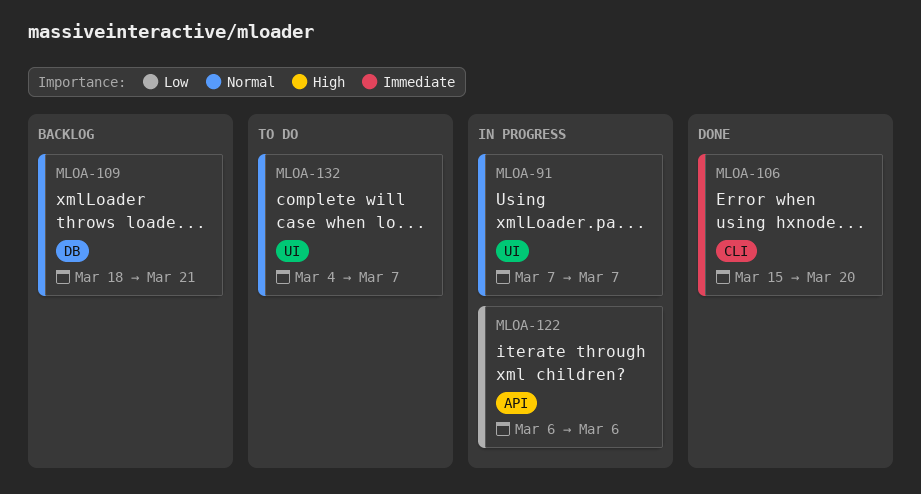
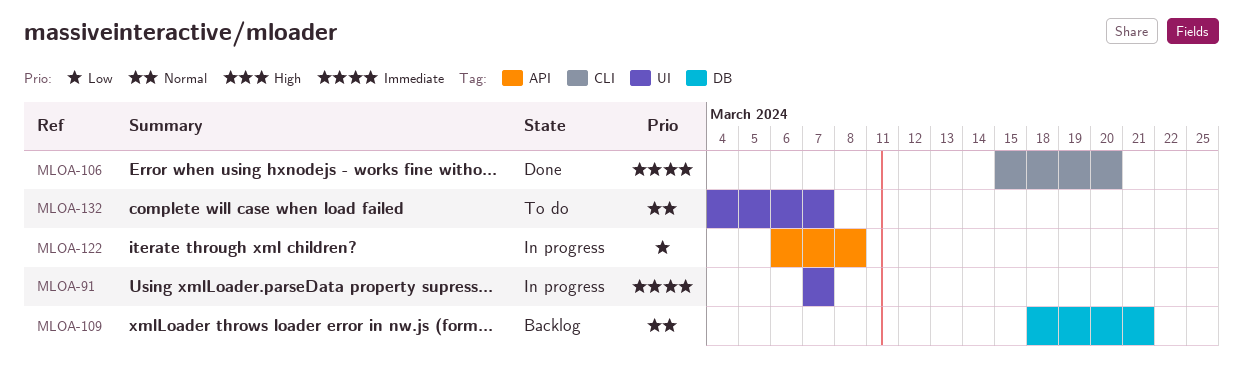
MLOA-91, priority: Normal -> Immediate
MLOA-122, due: Mar 6 -> Mar 8

